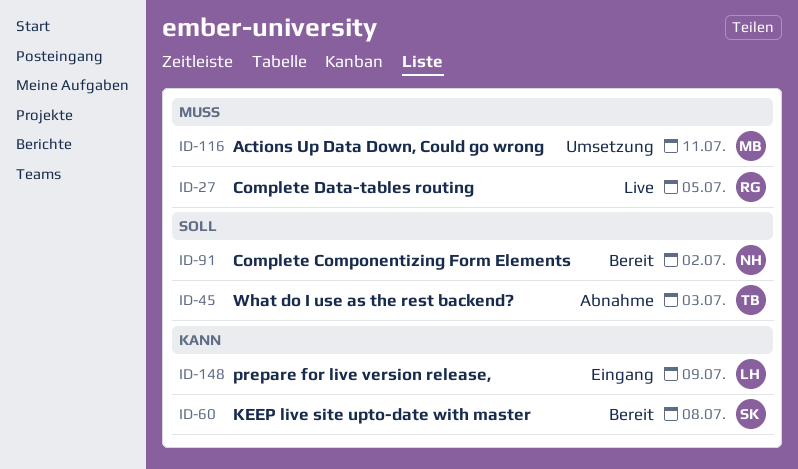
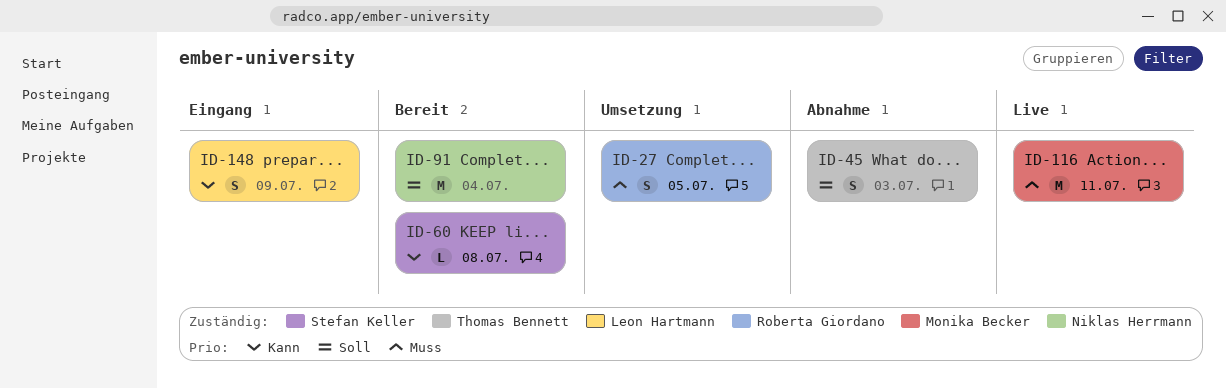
ID-27, status: Live -> Umsetzung
ID-91, due: Jul 2 -> Jul 4
ID-116, status: Umsetzung -> Live

